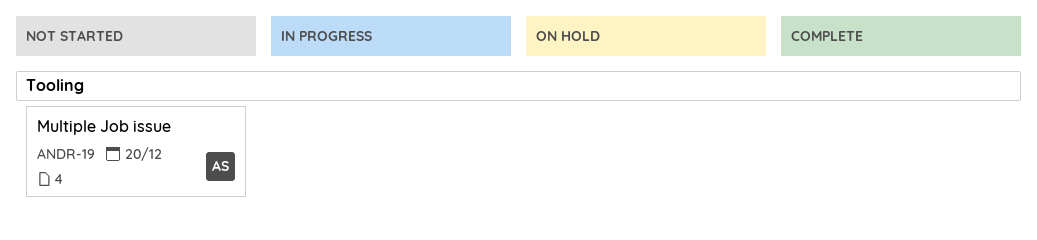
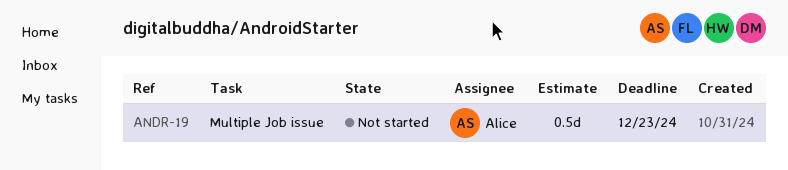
ANDR-19, due: Dec 20 -> Dec 23

